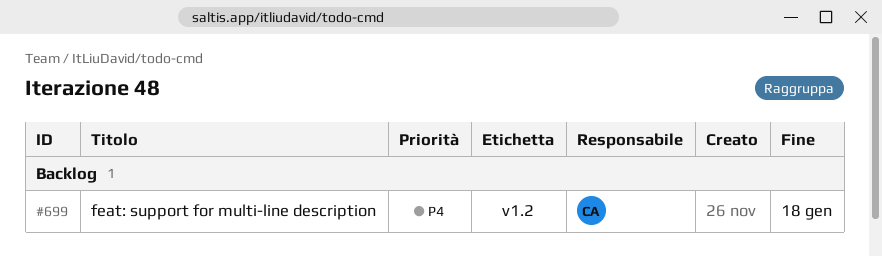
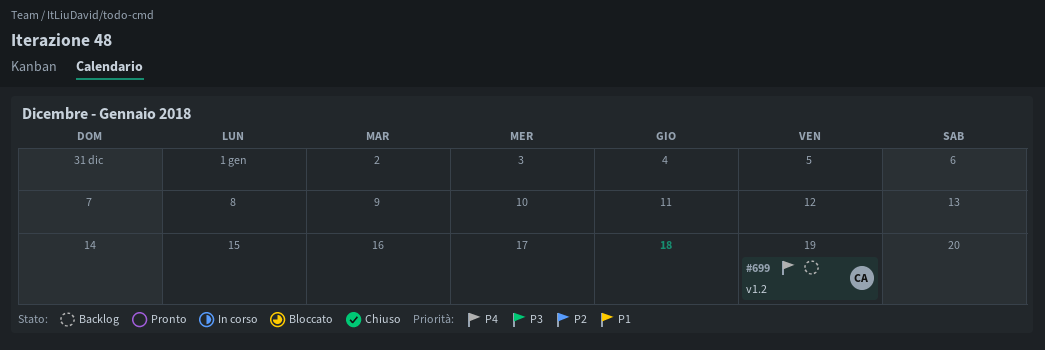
#699, due: Jan 18 -> Jan 19

